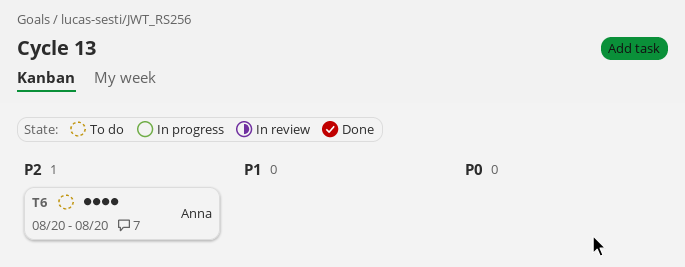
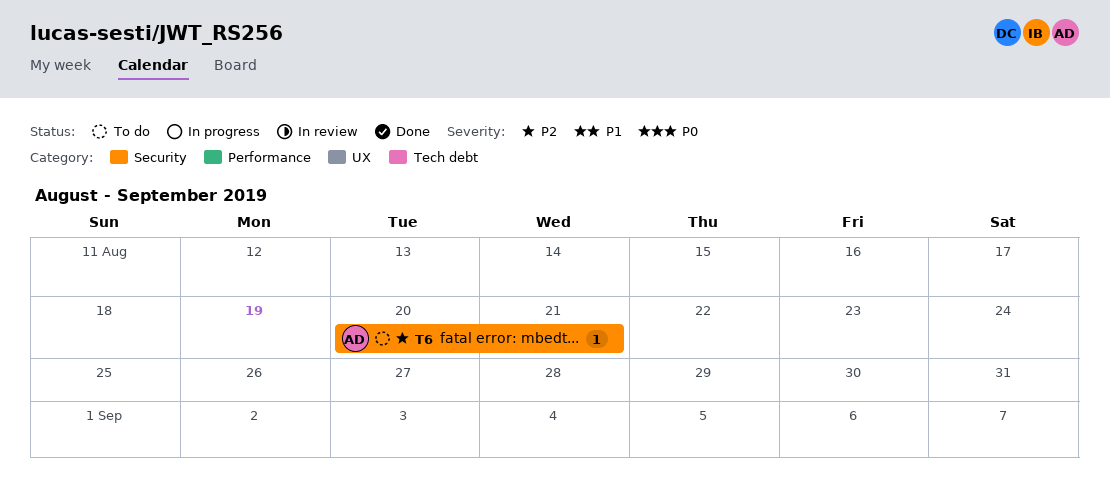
T6, estimate: 4 -> 1
T6, due: Aug 20 -> Aug 21

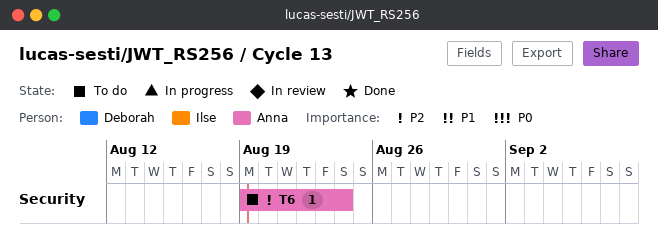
T6, start: Aug 20 -> Aug 19
T6, due: Aug 21 -> Aug 24

